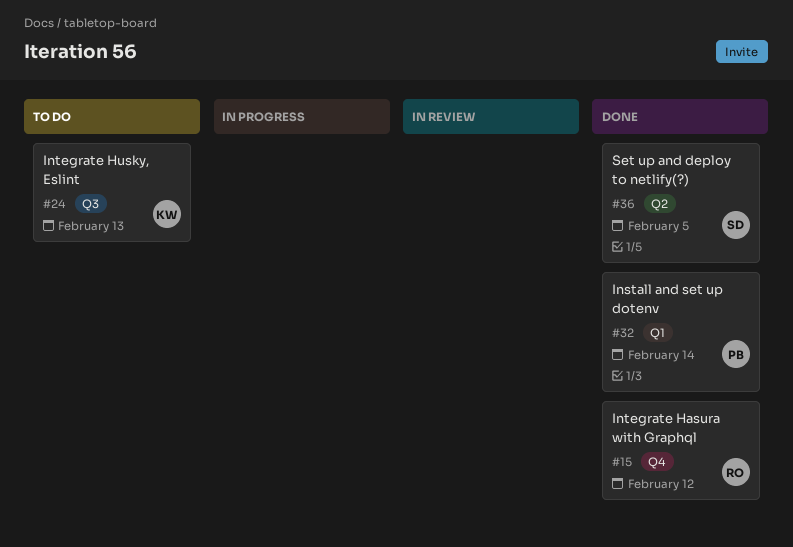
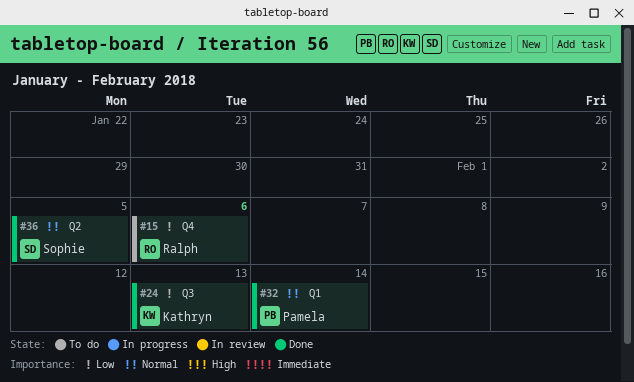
#15, status: Done -> To do
#15, due: Feb 12 -> Feb 6
#24, status: To do -> Done

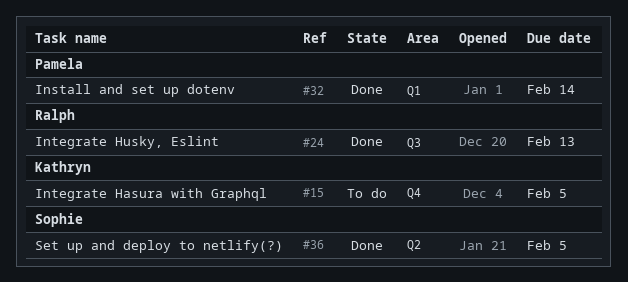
#15, owner: Ralph -> Kathryn
#15, due: Feb 6 -> Feb 5
#24, owner: Kathryn -> Ralph

